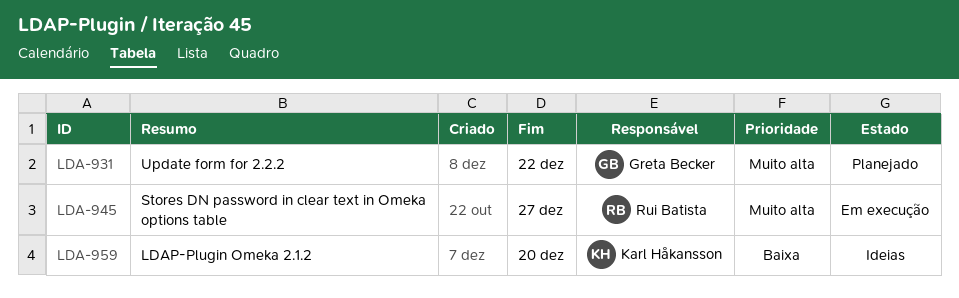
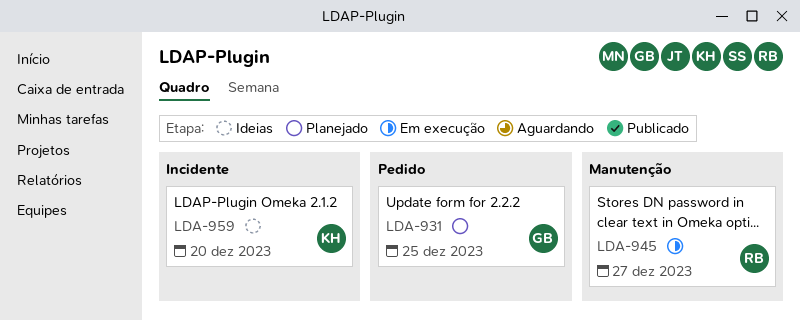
LDA-931, due: Dec 22 -> Dec 25

